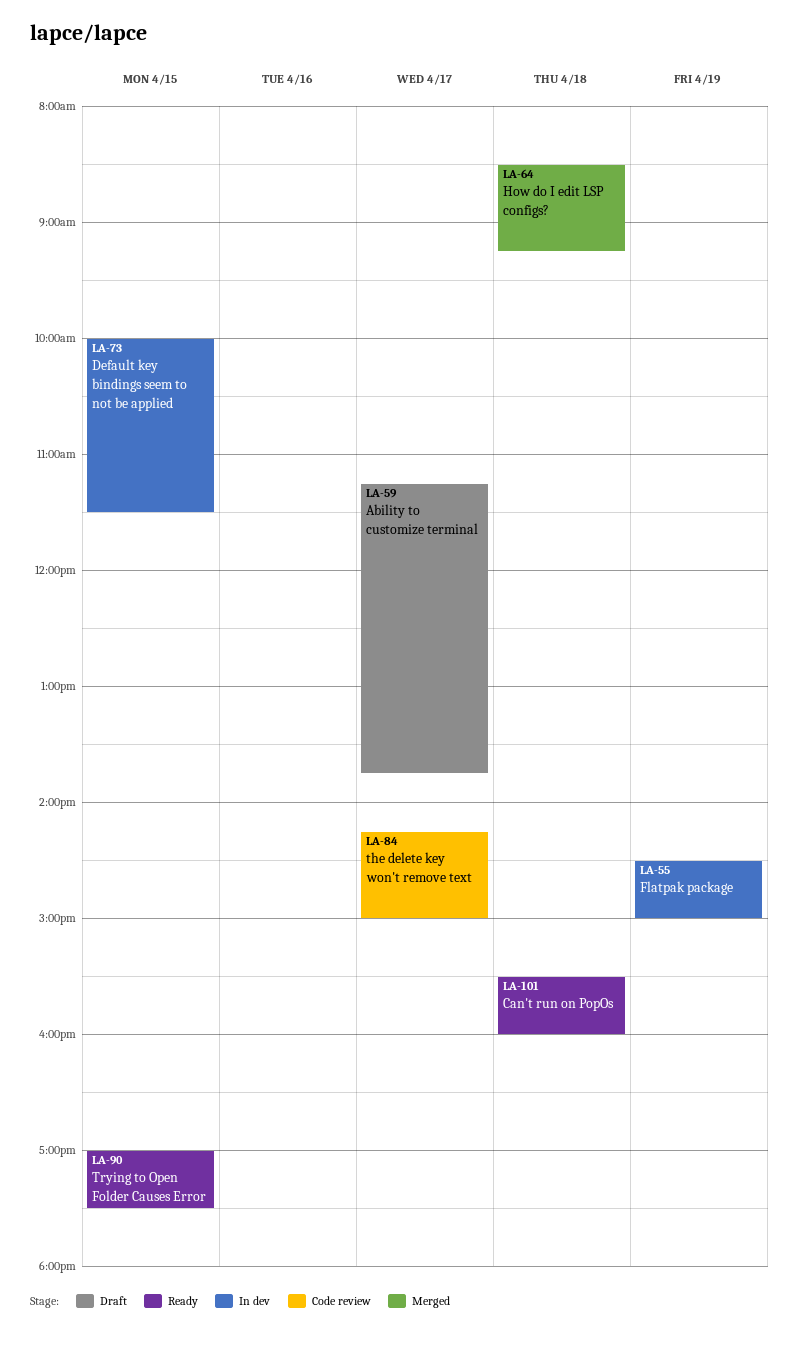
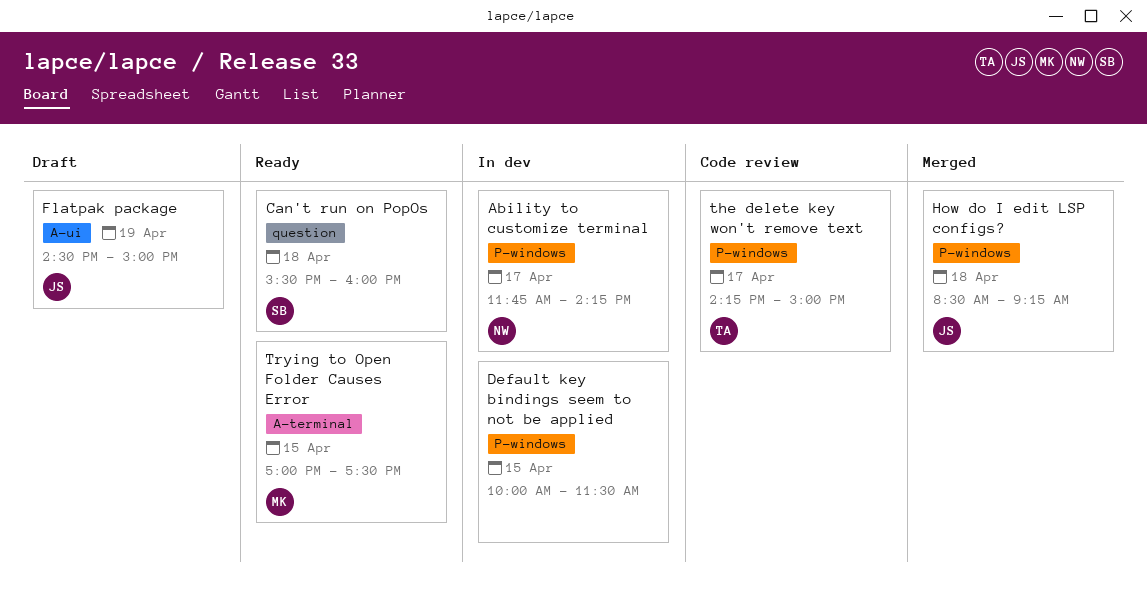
Ability to customize terminal, status: Draft -> In dev
Ability to customize terminal, begins: 11:15 -> 11:45
Ability to customize terminal, ends: 13:45 -> 14:15
Flatpak package, status: In dev -> Draft

